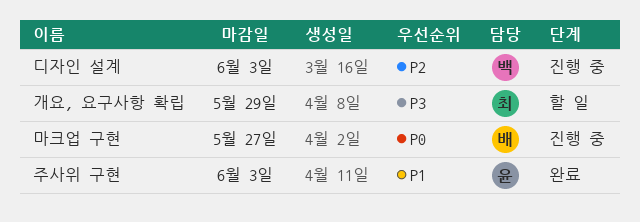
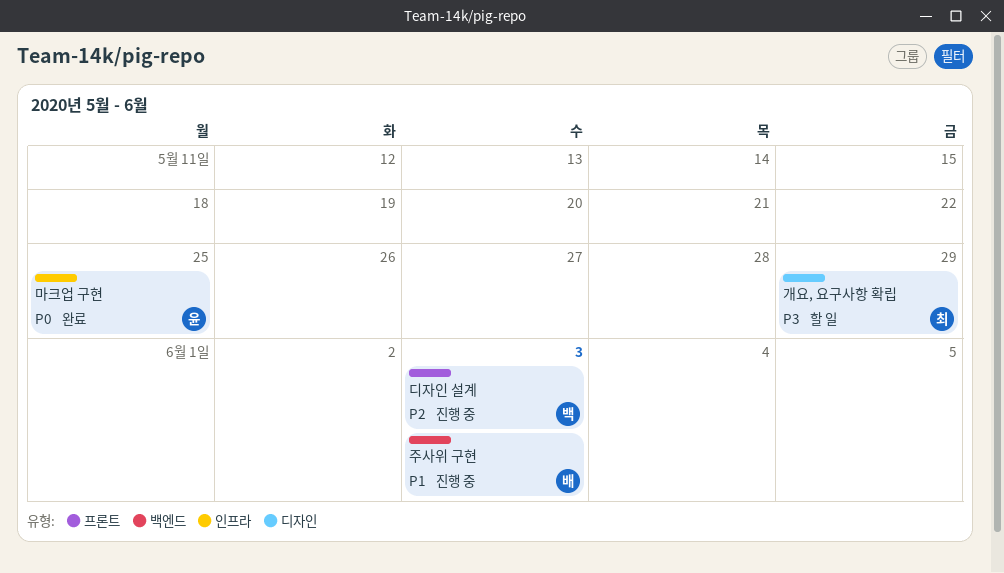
마크업 구현, status: 진행 중 -> 완료
마크업 구현, owner: 배 -> 윤
마크업 구현, due: May 27 -> May 25
주사위 구현, status: 완료 -> 진행 중
주사위 구현, owner: 윤 -> 배

